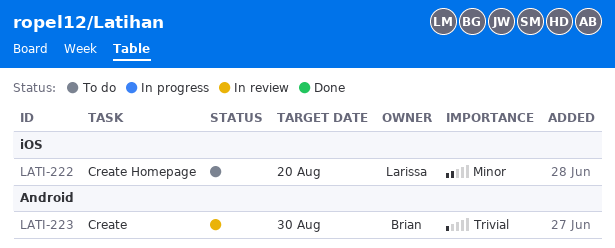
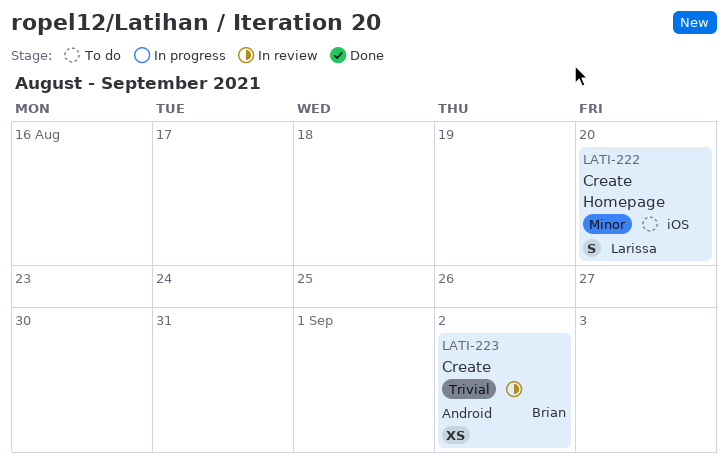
LATI-223, due: Aug 30 -> Sep 2

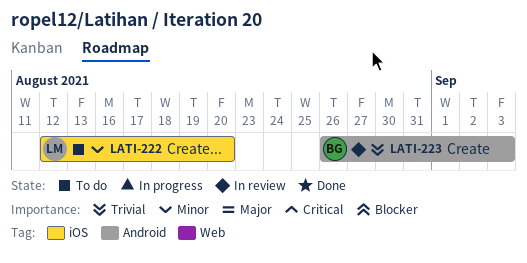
LATI-223, due: Sep 2 -> Sep 3

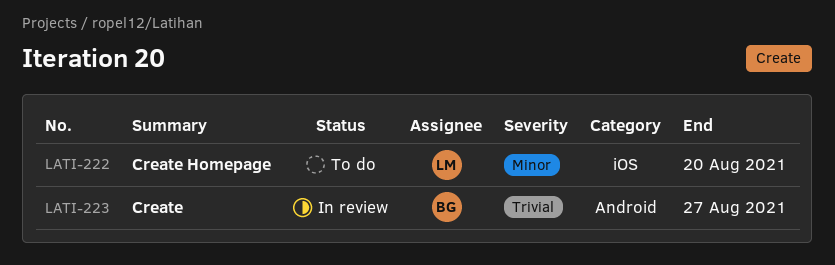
LATI-223, due: Sep 3 -> Aug 27

